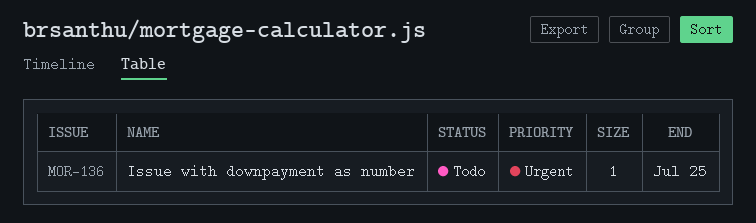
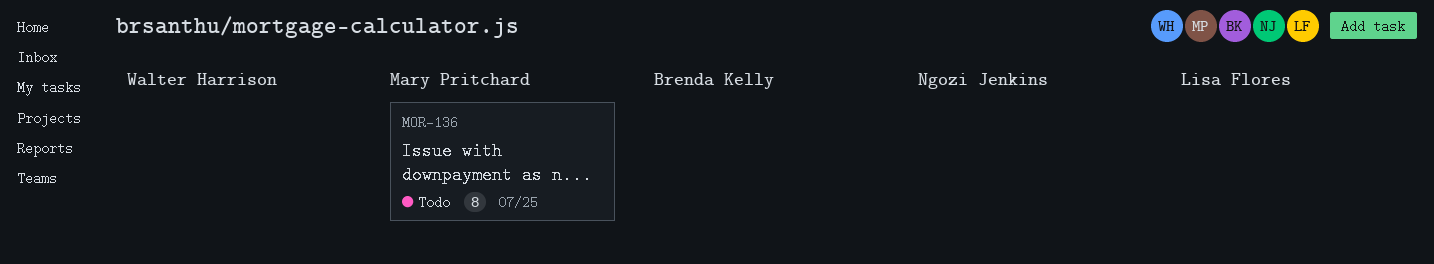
MOR-136, estimate: 1 -> 8

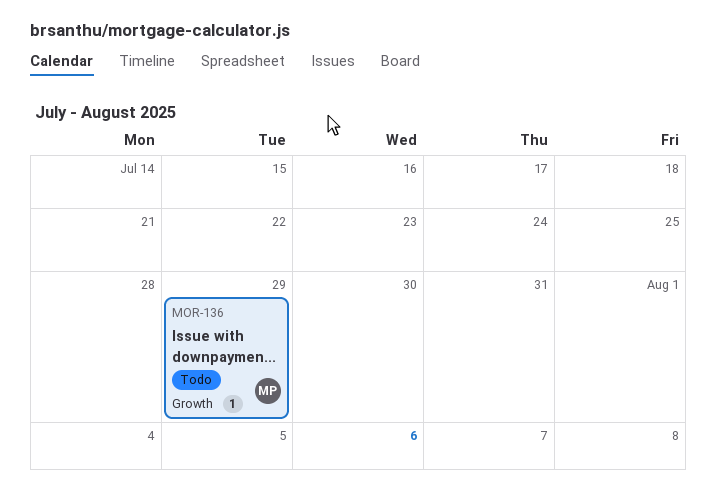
MOR-136, estimate: 8 -> 1
MOR-136, due: Jul 25 -> Jul 29

